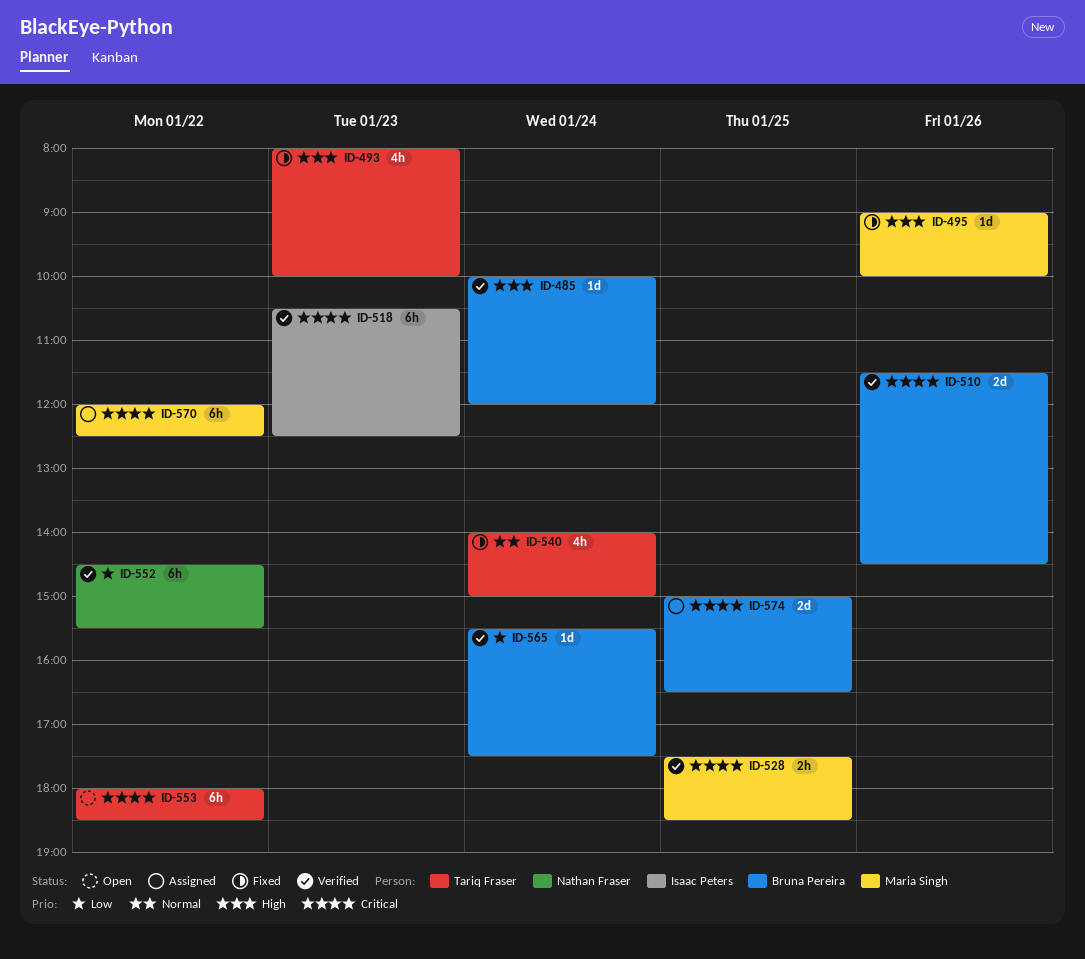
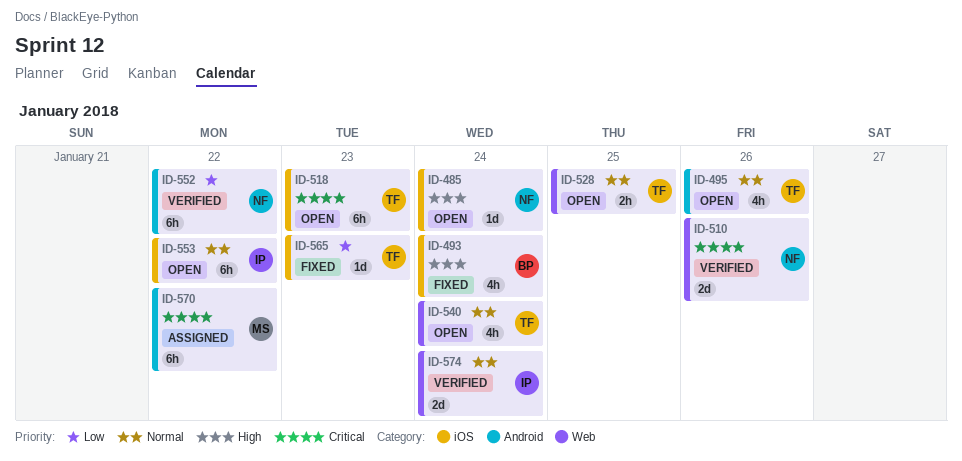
ID-485, status: Verified -> Open
ID-485, owner: Bruna Pereira -> Nathan Fraser
ID-493, owner: Tariq Fraser -> Bruna Pereira
ID-493, day: Jan 23 -> Jan 24
ID-495, status: Fixed -> Open
ID-495, owner: Maria Singh -> Tariq Fraser
ID-495, priority: High -> Normal
ID-495, estimate: 1d -> 4h
ID-510, owner: Bruna Pereira -> Nathan Fraser
ID-518, status: Verified -> Open
ID-518, owner: Isaac Peters -> Tariq Fraser
ID-528, status: Verified -> Open
ID-528, owner: Maria Singh -> Tariq Fraser
ID-528, priority: Critical -> Normal
ID-540, status: Fixed -> Open
ID-553, owner: Tariq Fraser -> Isaac Peters
ID-553, priority: Critical -> Normal
ID-565, status: Verified -> Fixed
ID-565, owner: Bruna Pereira -> Tariq Fraser
ID-565, day: Jan 24 -> Jan 23
ID-574, status: Assigned -> Verified
ID-574, owner: Bruna Pereira -> Isaac Peters
ID-574, priority: Critical -> Normal
ID-574, day: Jan 25 -> Jan 24

